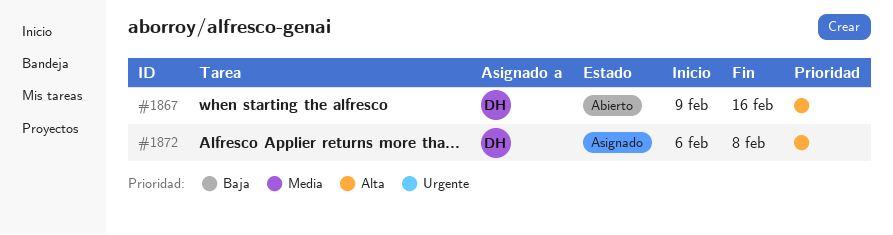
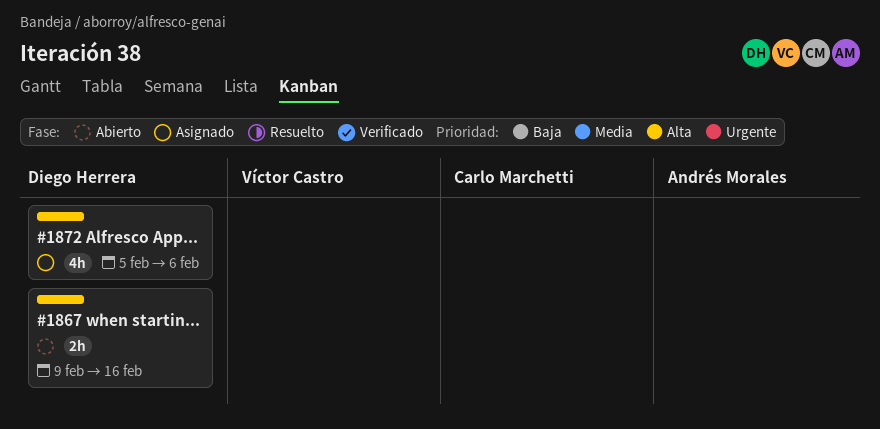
#1872, start: Feb 6 -> Feb 5
#1872, due: Feb 8 -> Feb 6

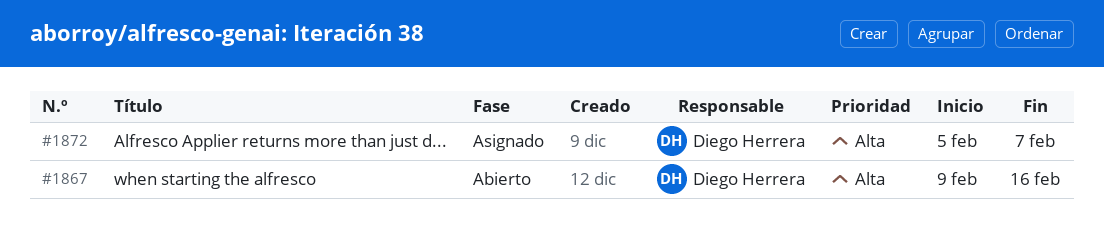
#1872, due: Feb 6 -> Feb 7

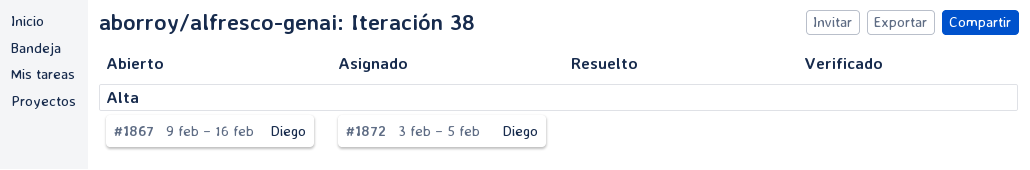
#1872, start: Feb 5 -> Feb 3
#1872, due: Feb 7 -> Feb 5

